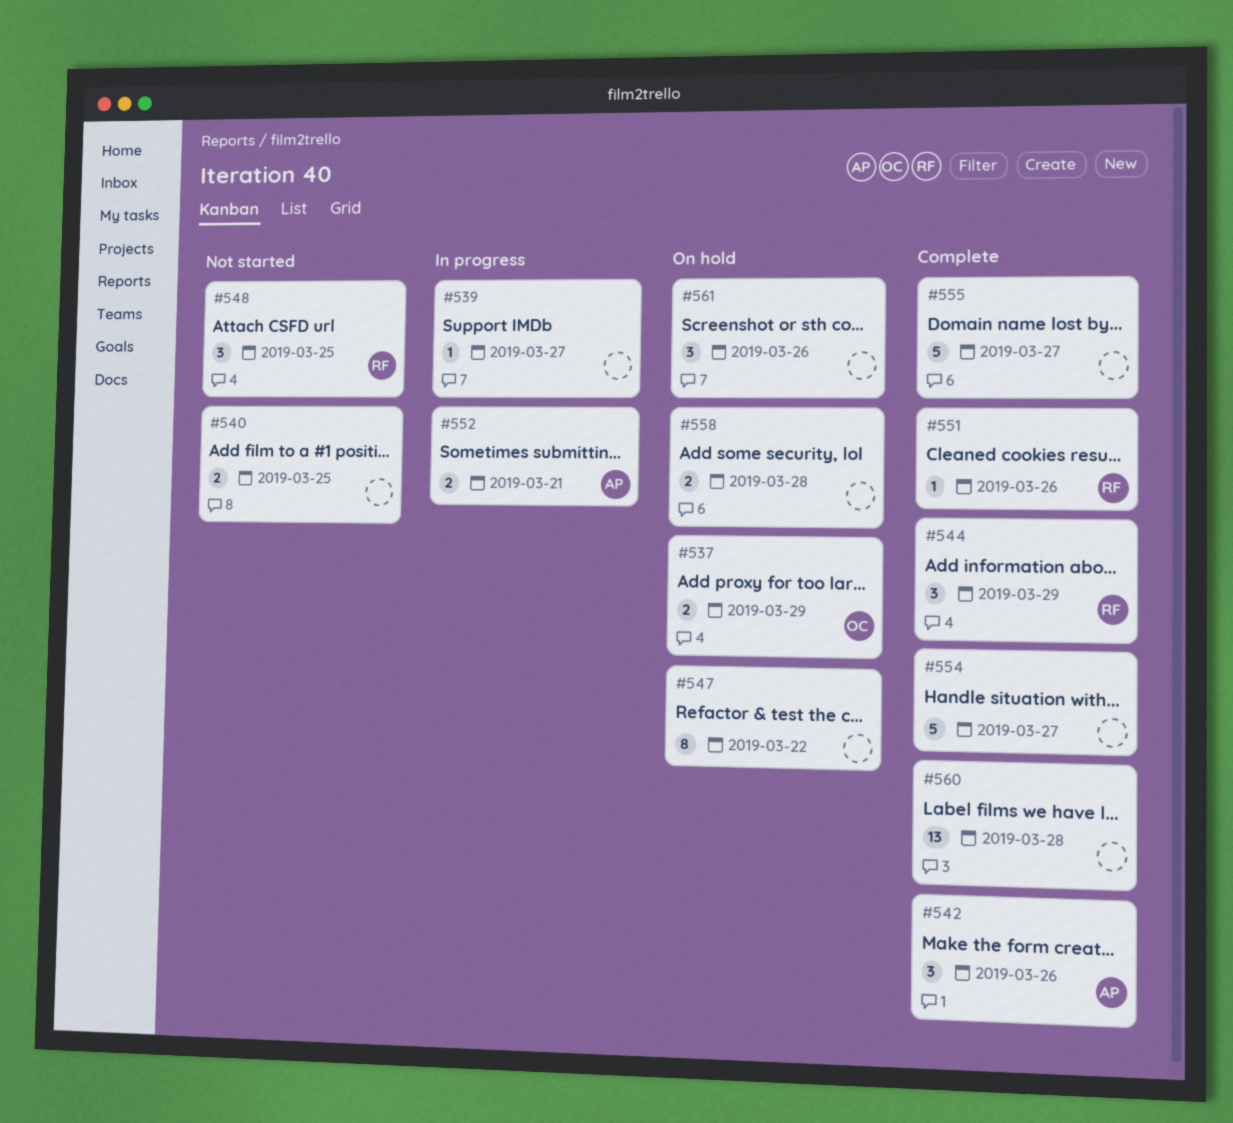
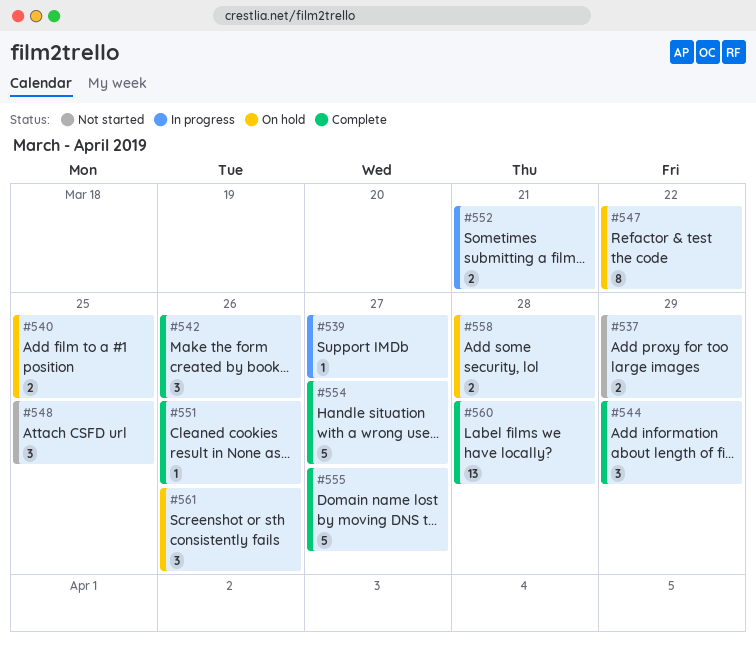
#537, status: On hold -> Not started
#540, status: Not started -> On hold

